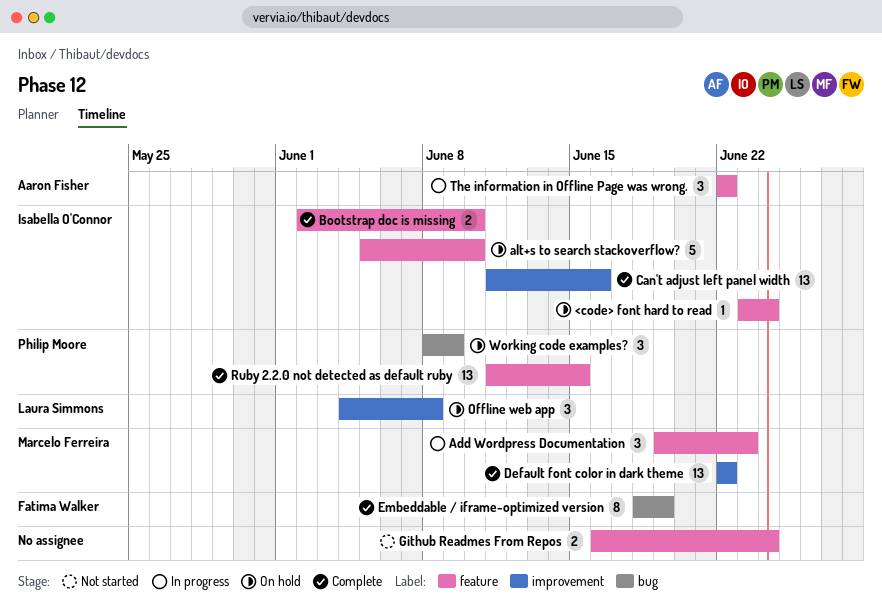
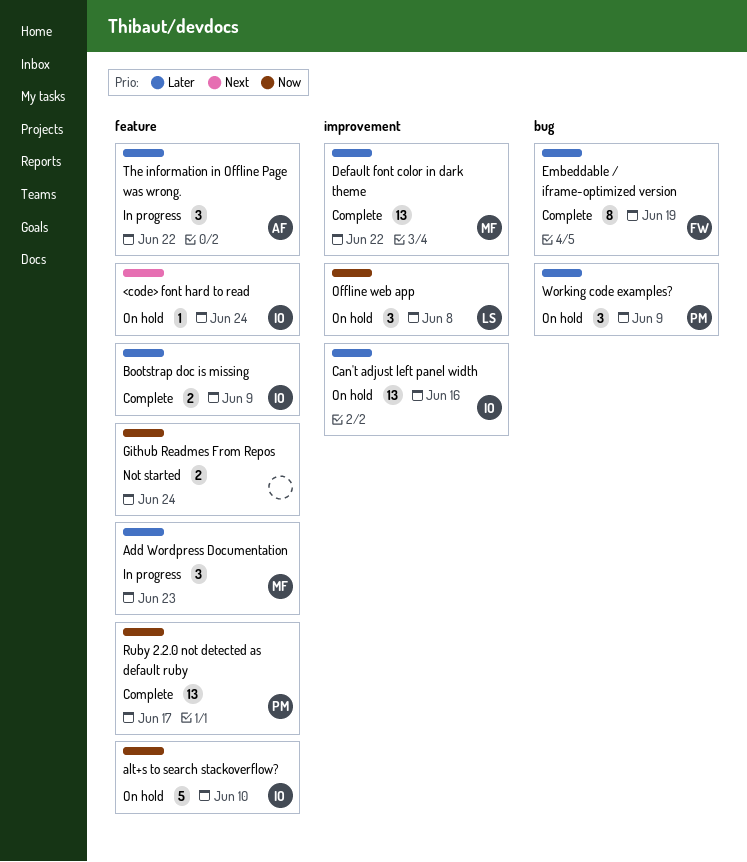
Bootstrap doc is missing, due: Jun 10 -> Jun 9
Can't adjust left panel width, status: Complete -> On hold
Ruby 2.2.0 not detected as default ruby, due: Jun 15 -> Jun 17

